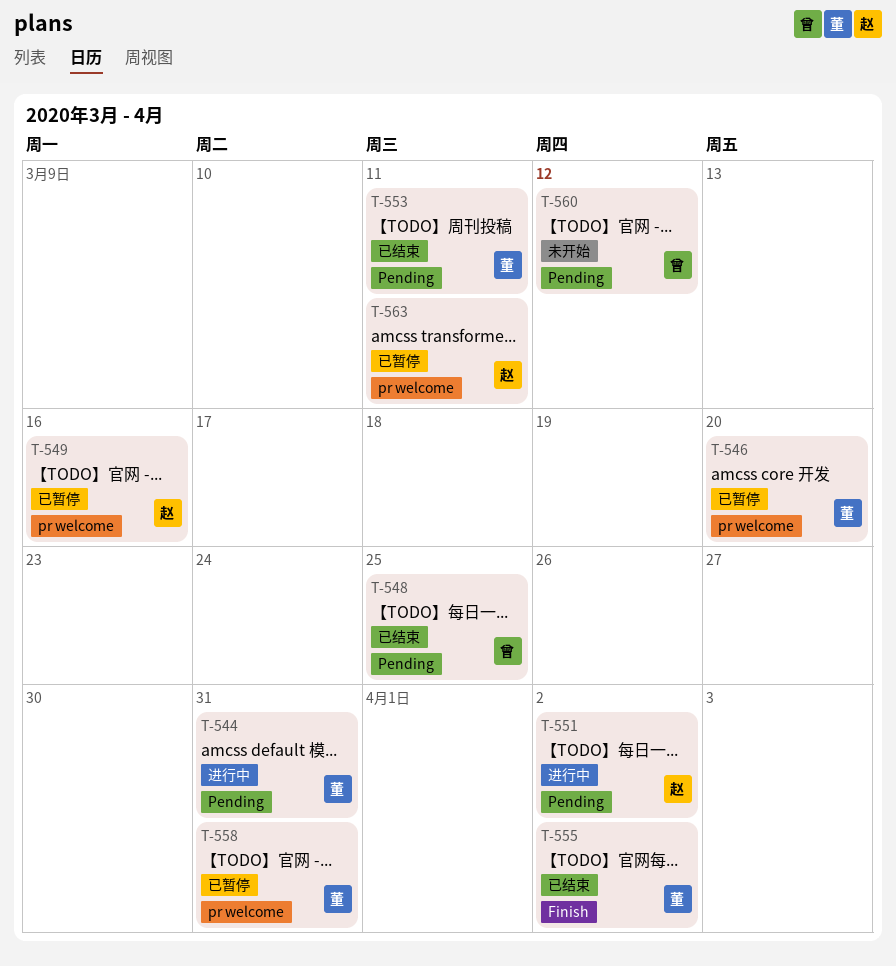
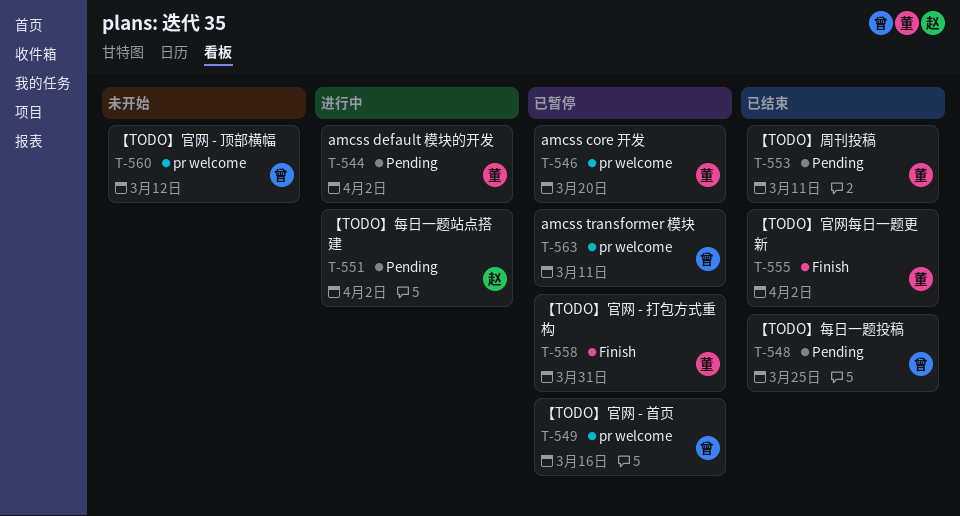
T-544, due: Mar 31 -> Apr 2
T-549, owner: 赵 -> 曾
T-558, label: pr welcome -> Finish
T-560, label: Pending -> pr welcome
T-563, owner: 赵 -> 曾

